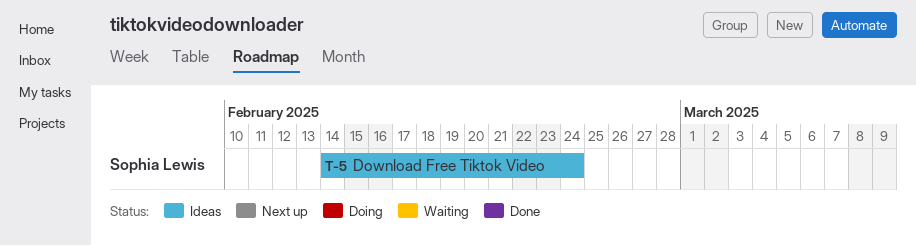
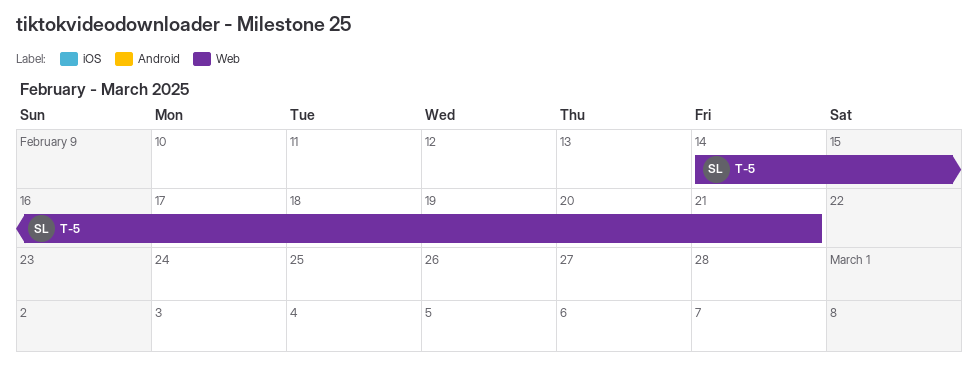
T-5, due: Feb 24 -> Feb 21

